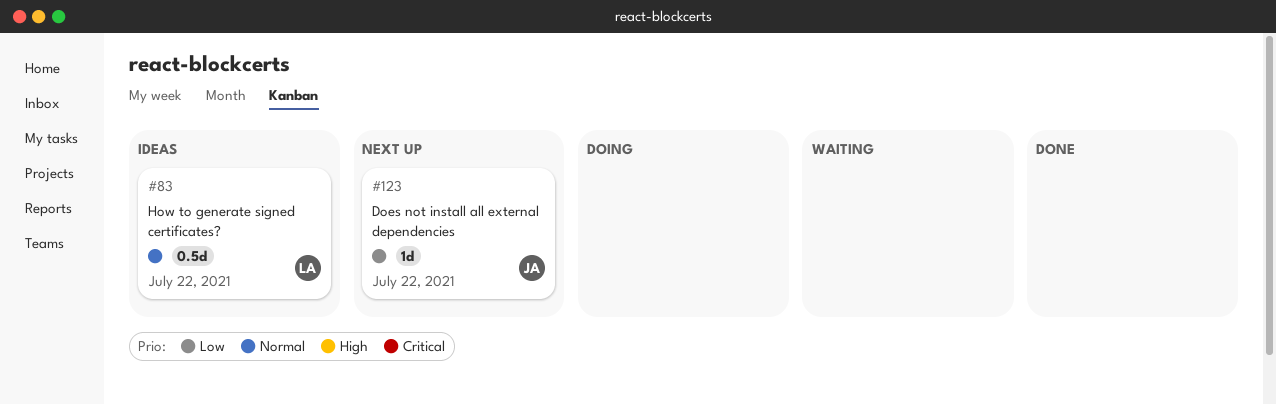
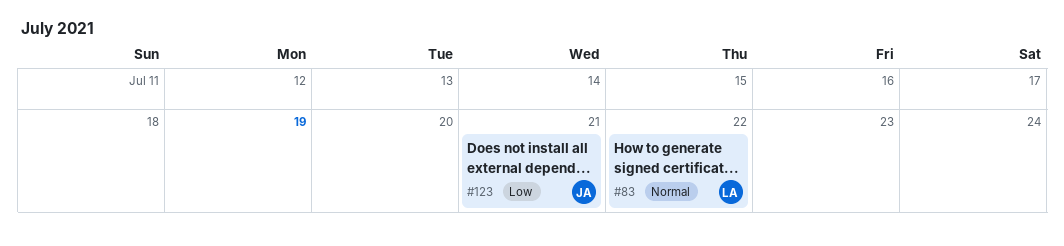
#123, due: Jul 22 -> Jul 21

